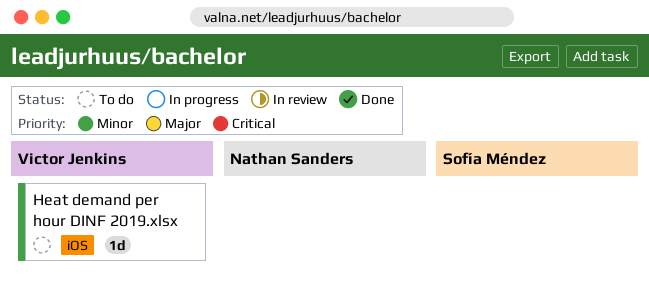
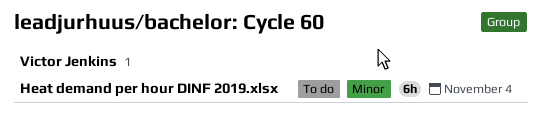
Heat demand per hour DINF 2019.xlsx, estimate: 1d -> 6h

